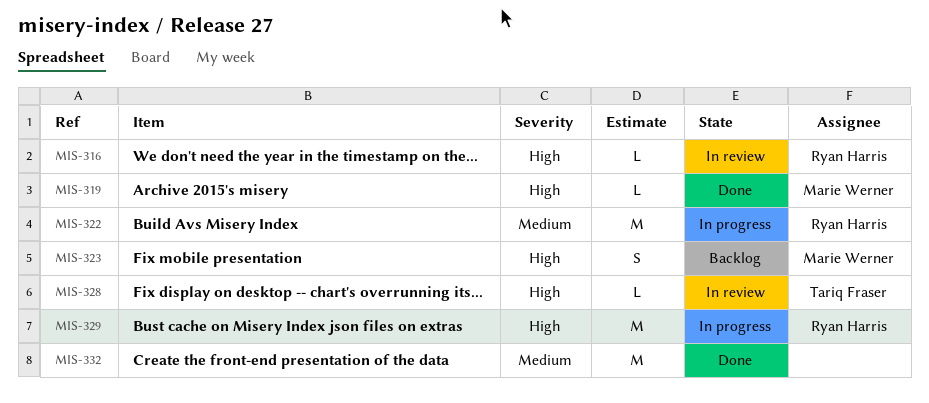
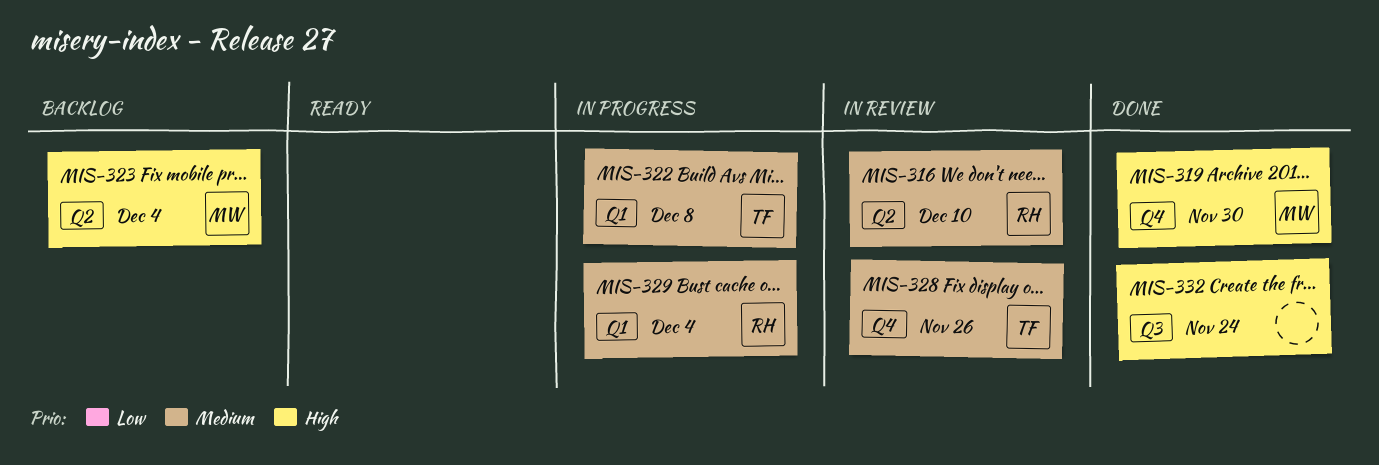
MIS-316, priority: High -> Medium
MIS-322, owner: Ryan Harris -> Tariq Fraser
MIS-328, priority: High -> Medium
MIS-329, priority: High -> Medium
MIS-332, priority: Medium -> High

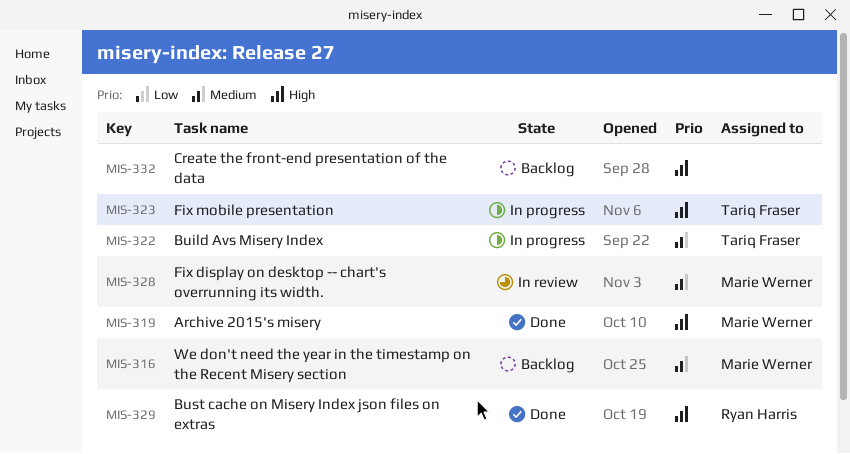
MIS-316, status: In review -> Backlog
MIS-316, owner: Ryan Harris -> Marie Werner
MIS-323, status: Backlog -> In progress
MIS-323, owner: Marie Werner -> Tariq Fraser
MIS-328, owner: Tariq Fraser -> Marie Werner
MIS-329, status: In progress -> Done
MIS-329, priority: Medium -> High
MIS-332, status: Done -> Backlog

